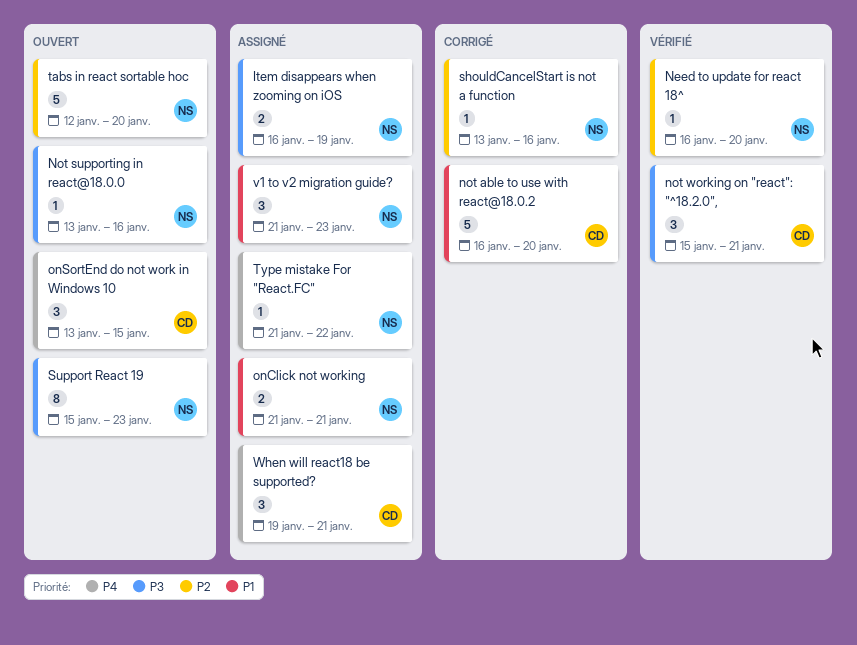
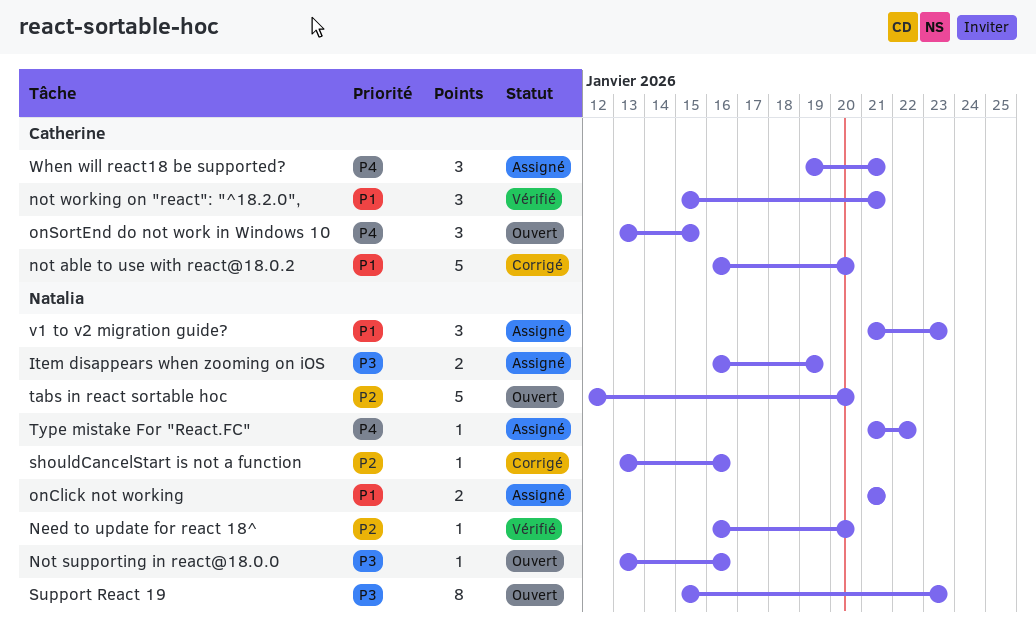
not working on "react": "^18.2.0",, priority: P3 -> P1

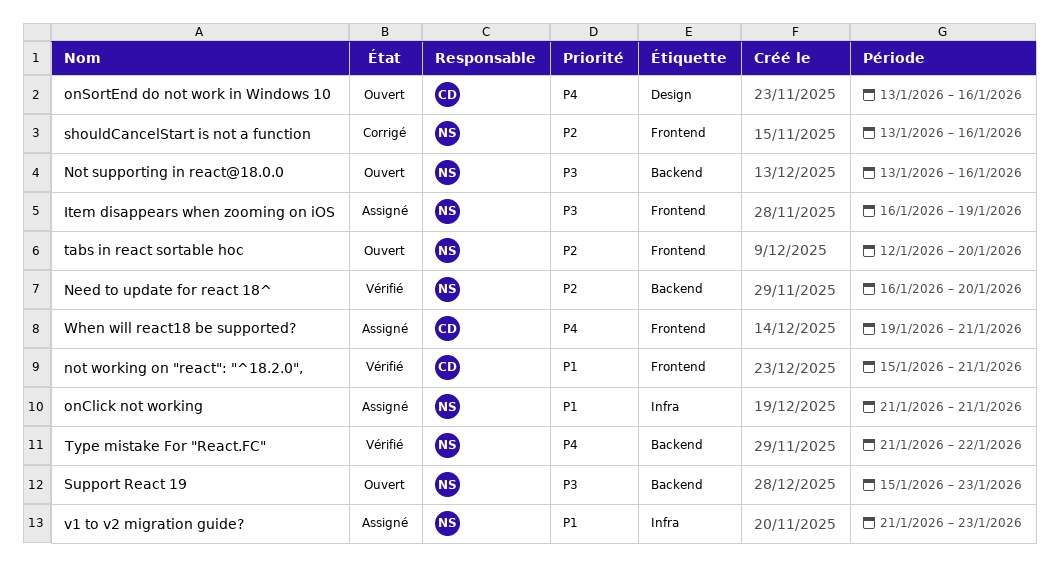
not able to use with react@18.0.2: present -> none
onSortEnd do not work in Windows 10, due: Jan 15 -> Jan 16
Type mistake For "React.FC", status: Assigné -> Vérifié

